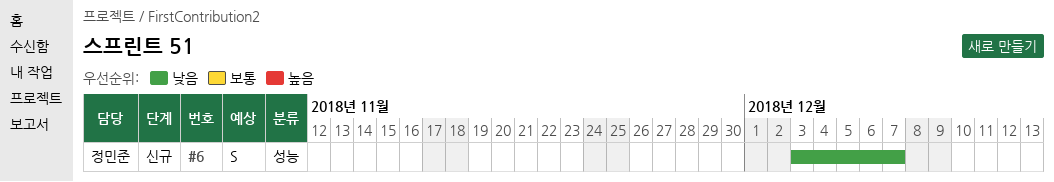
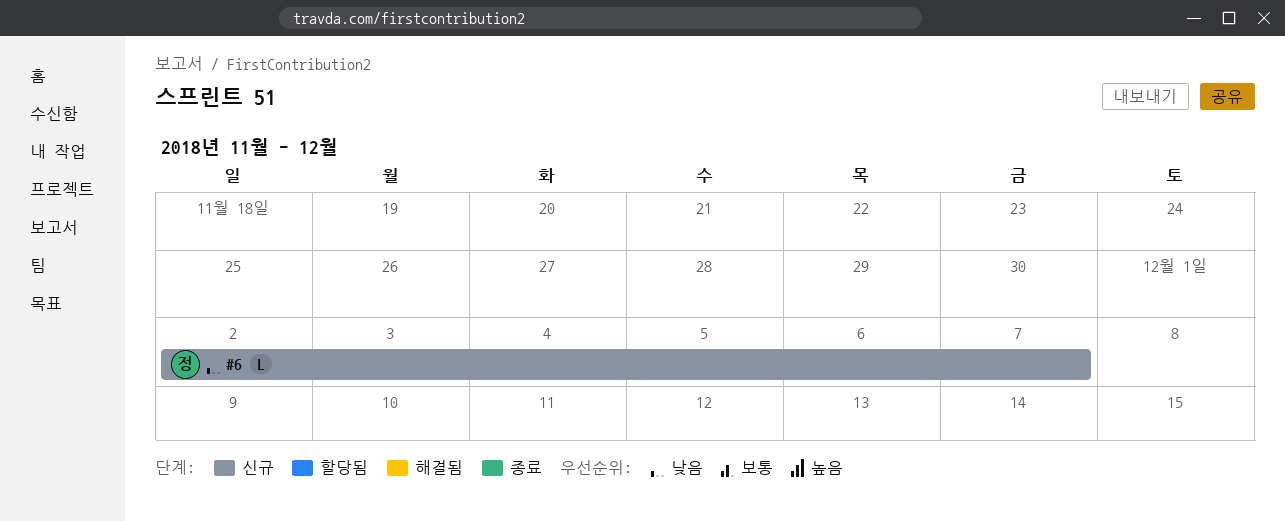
#6, estimate: S -> L
#6, start: Dec 3 -> Dec 2

